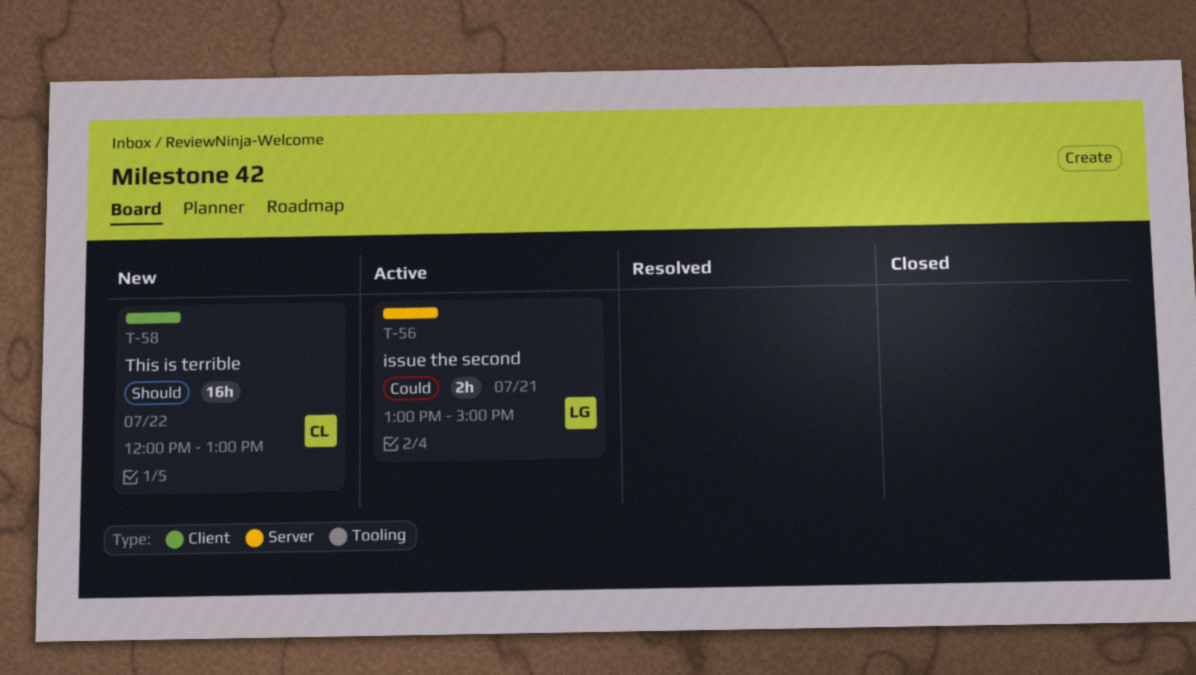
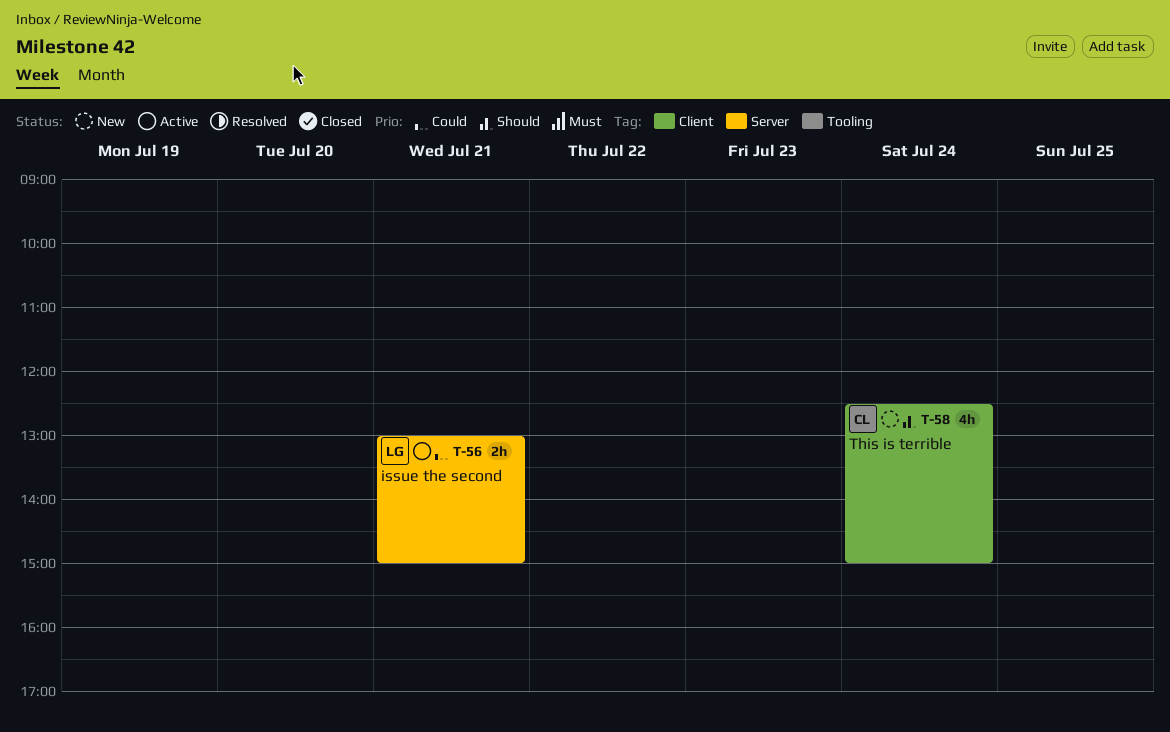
T-58, estimate: 16h -> 4h
T-58, day: Jul 22 -> Jul 24
T-58, begins: 12:00 -> 12:30
T-58, ends: 13:00 -> 15:00

